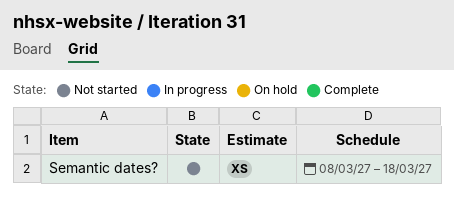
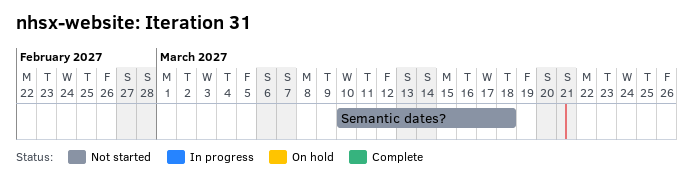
Semantic dates?, start: Mar 8 -> Mar 10

